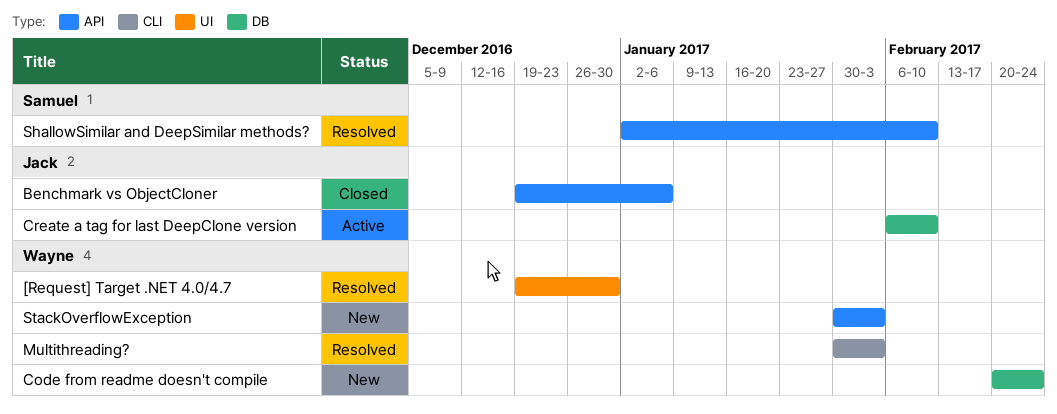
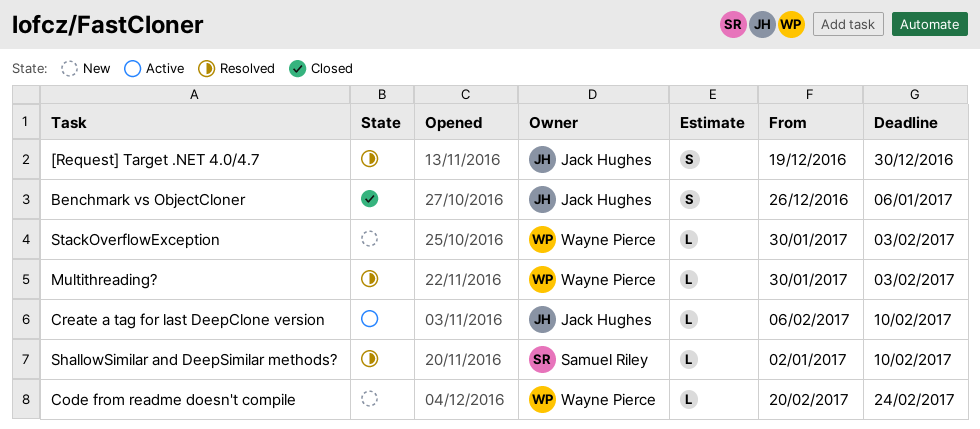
[Request] Target .NET 4.0/4.7, owner: Wayne Pierce -> Jack Hughes
Benchmark vs ObjectCloner, start: Dec 19 -> Dec 26

